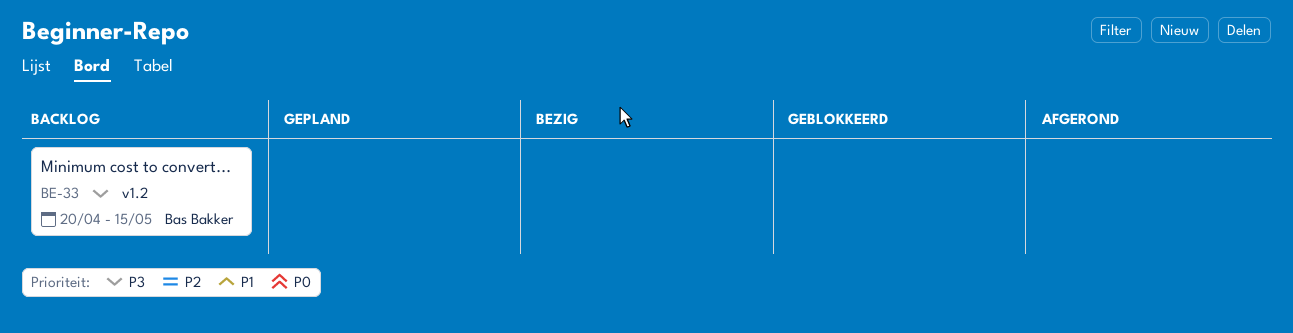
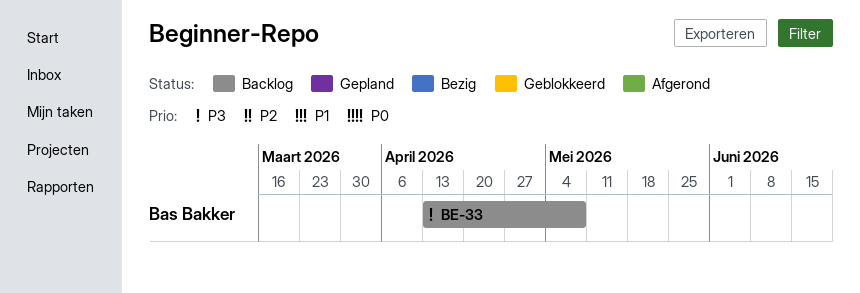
BE-33, start: Apr 20 -> Apr 13
BE-33, due: May 15 -> May 8

